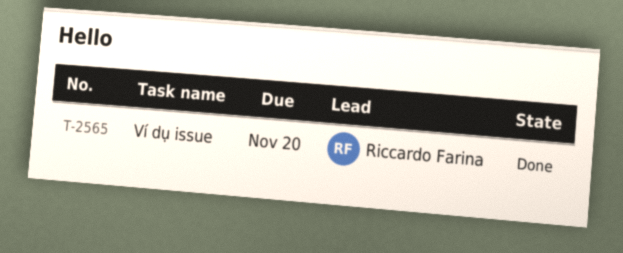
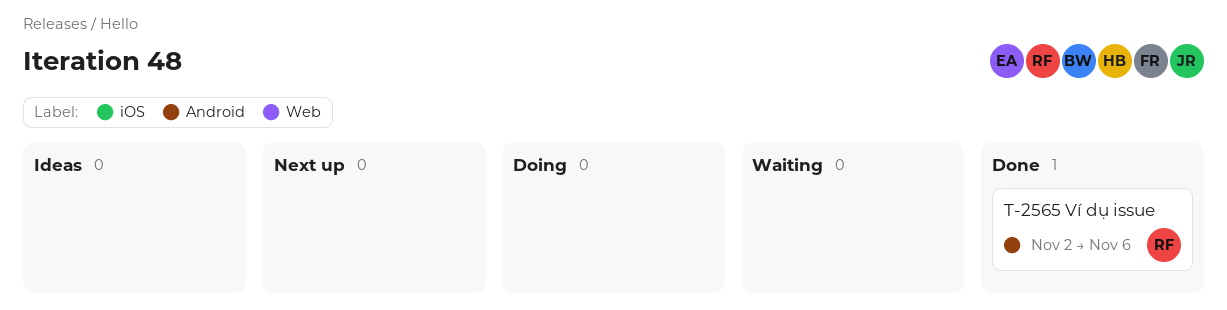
T-2565, due: Nov 20 -> Nov 6

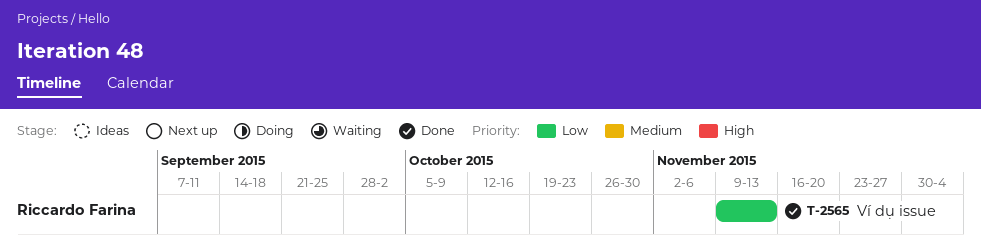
T-2565, start: Nov 2 -> Nov 9
T-2565, due: Nov 6 -> Nov 13

